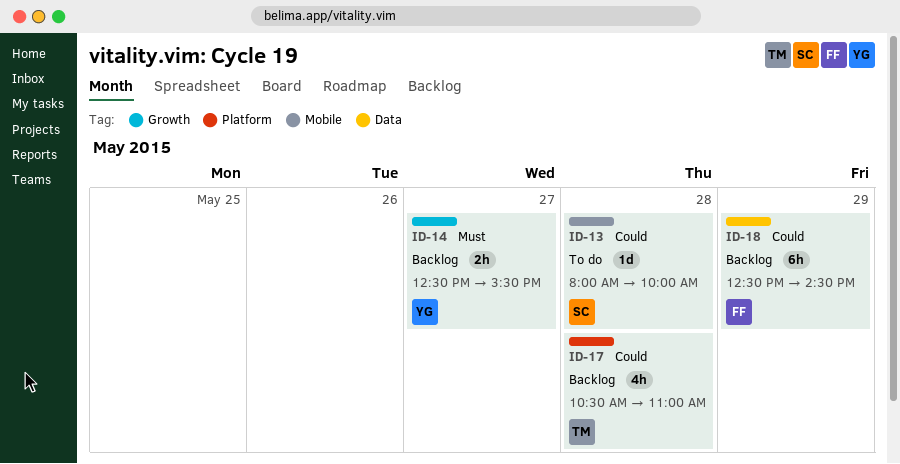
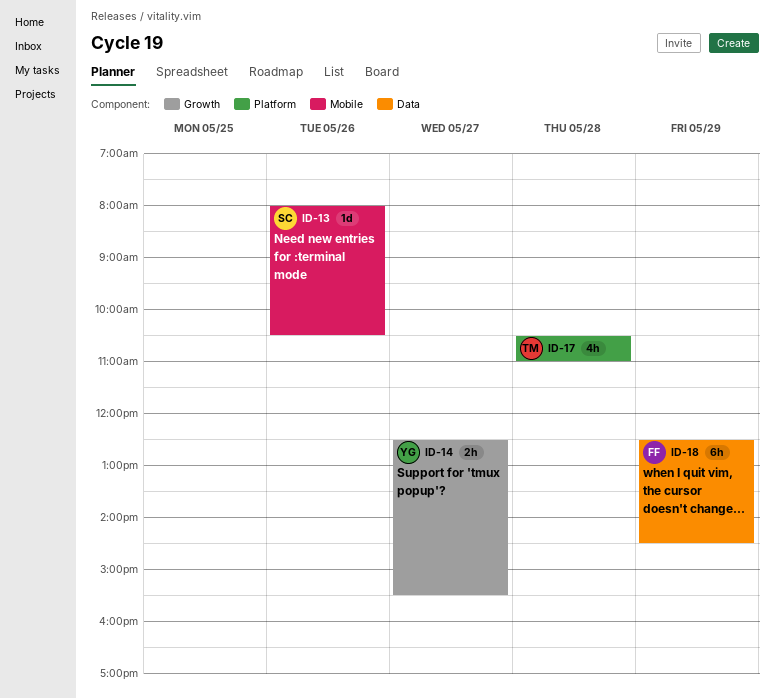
ID-13, day: May 28 -> May 26
ID-13, ends: 10:00 -> 10:30

